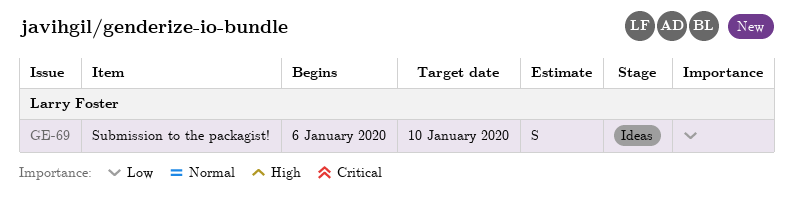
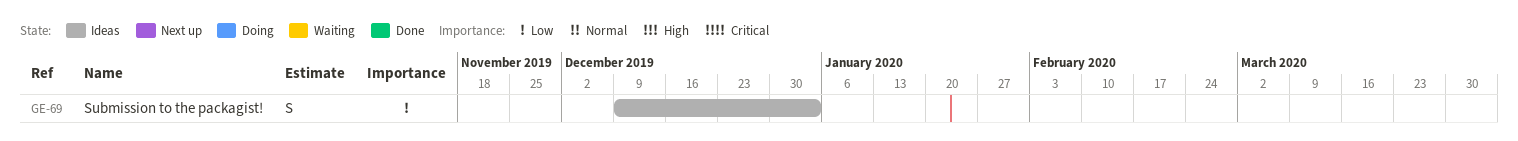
GE-69, start: Jan 6 -> Dec 9
GE-69, due: Jan 10 -> Jan 3

